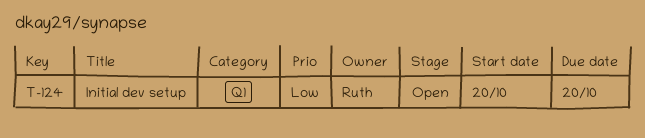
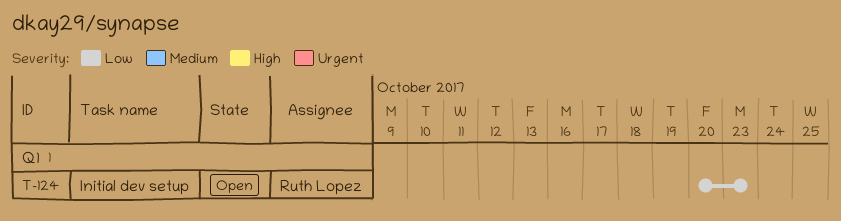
T-124, due: Oct 20 -> Oct 23

